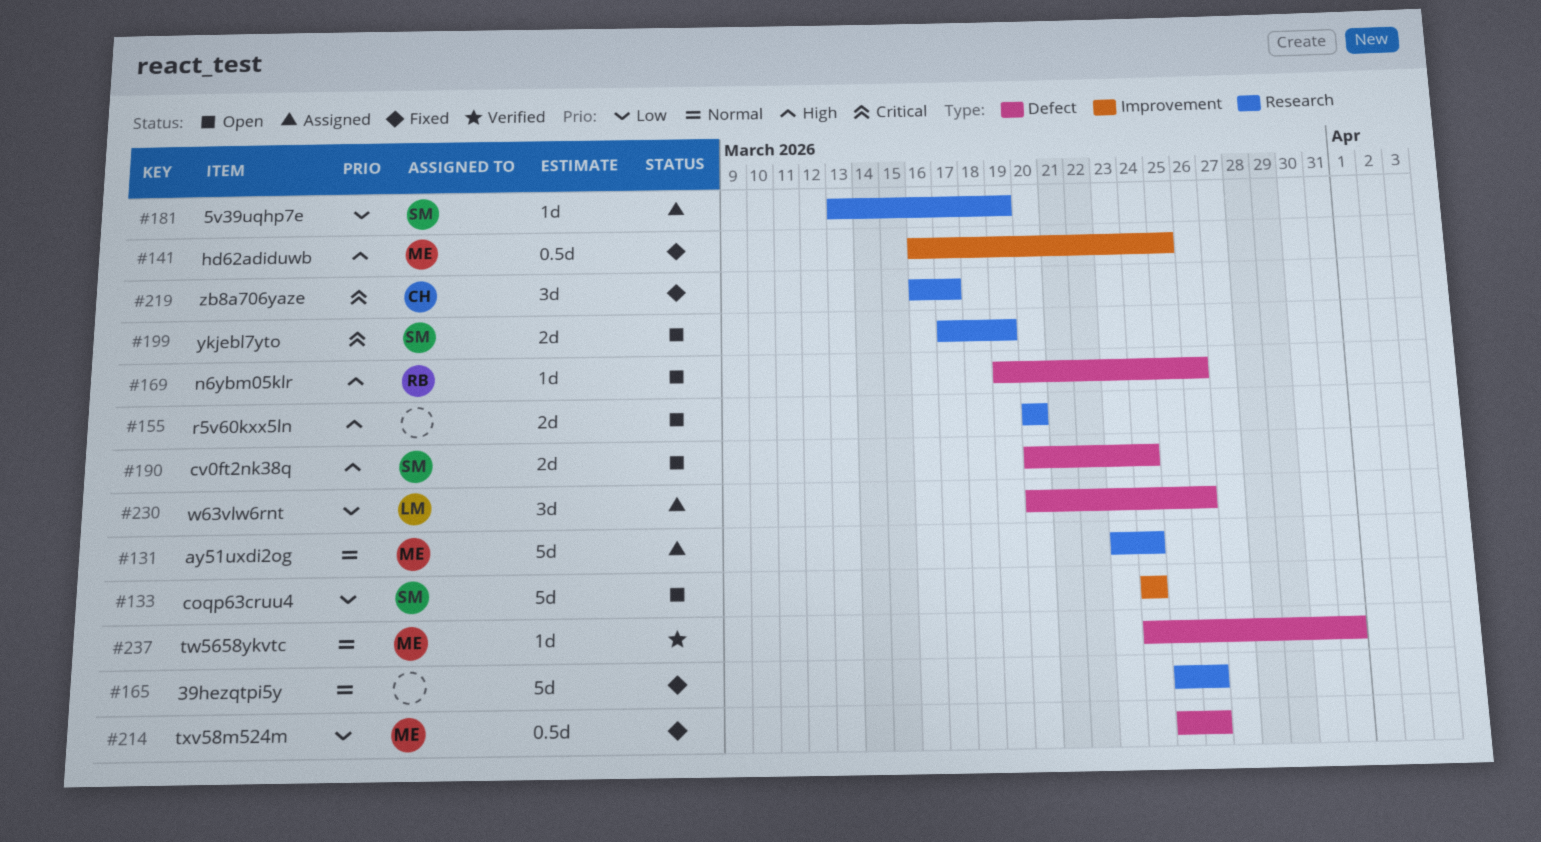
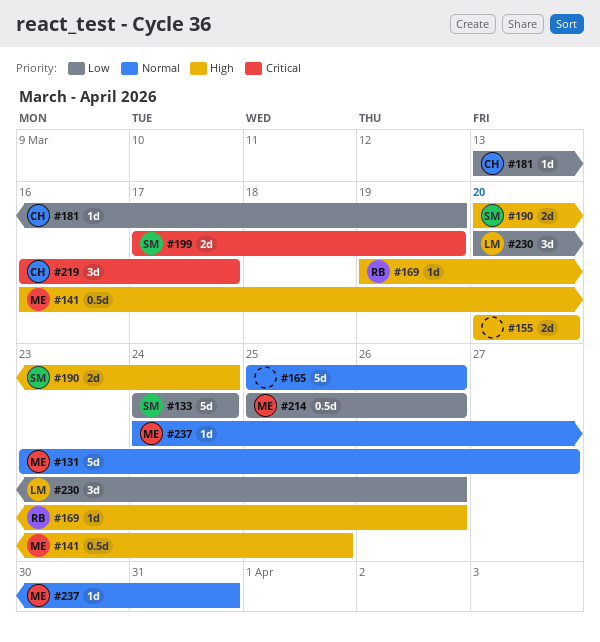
#131, due: Mar 24 -> Mar 27
#181, owner: SM -> CH

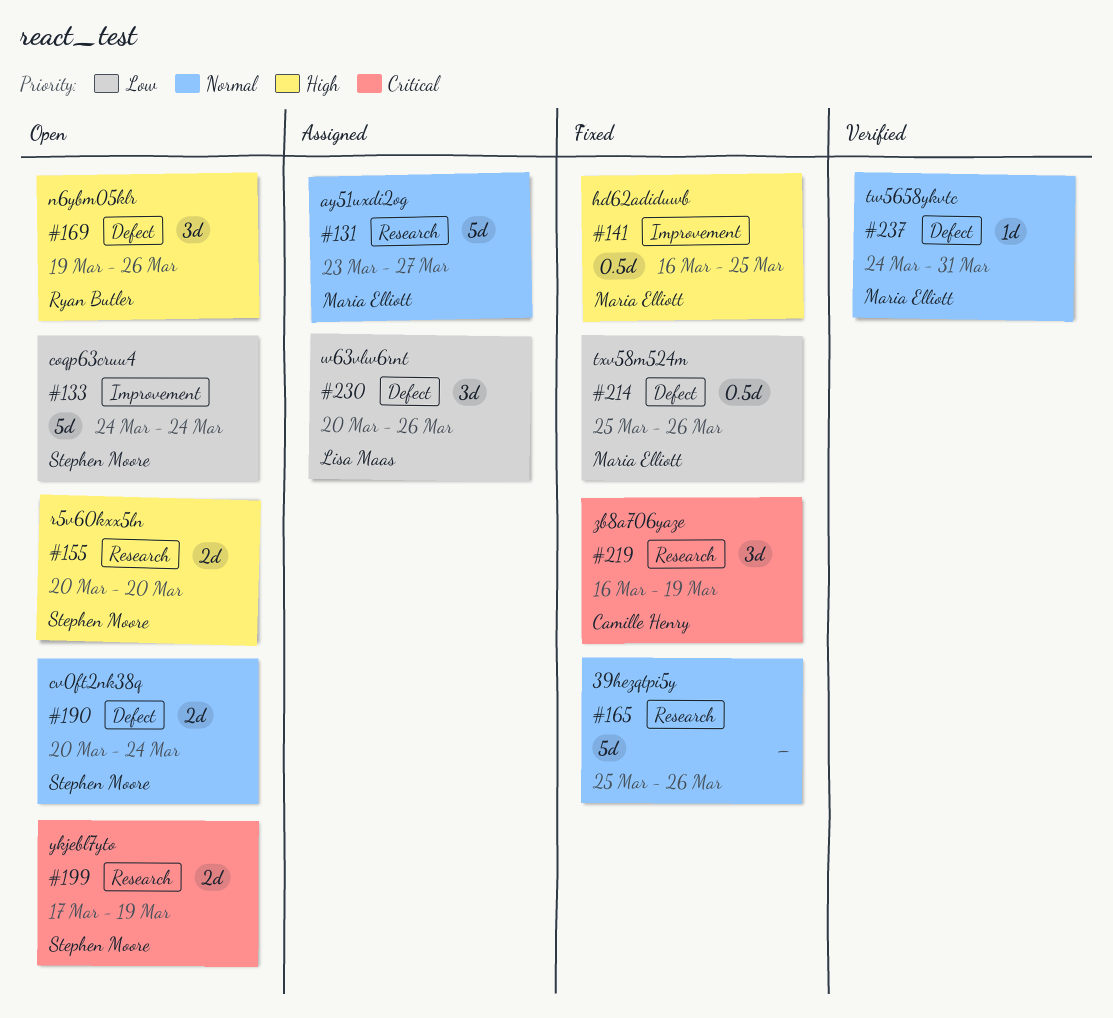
#155, owner: none -> Stephen Moore
#169, estimate: 1d -> 3d
#181: present -> none
#190, priority: High -> Normal
#219, due: Mar 17 -> Mar 19

